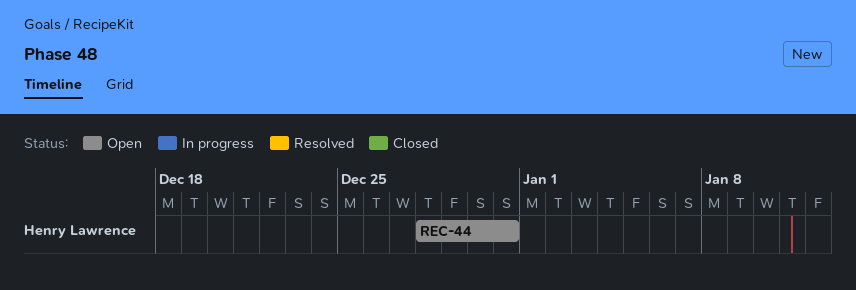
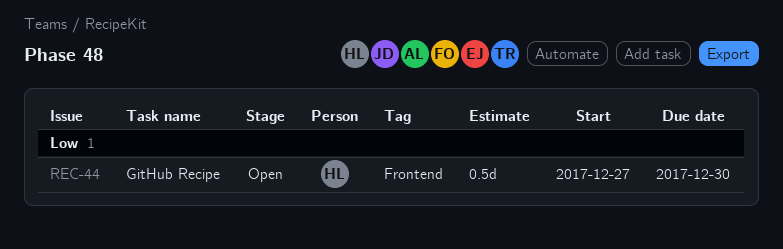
REC-44, start: Dec 28 -> Dec 27
REC-44, due: Dec 31 -> Dec 30

